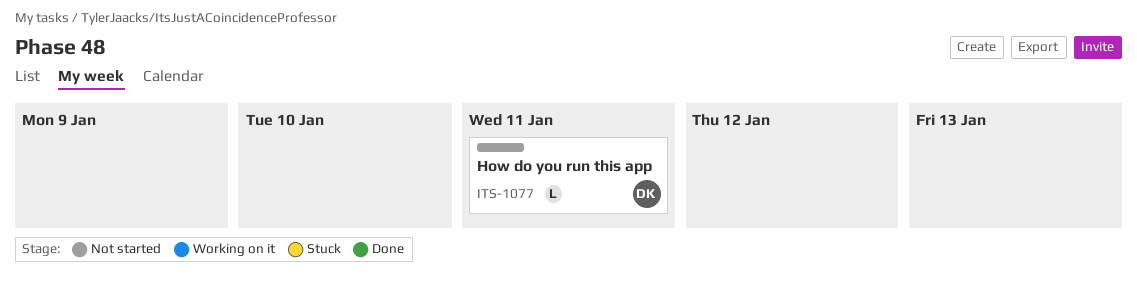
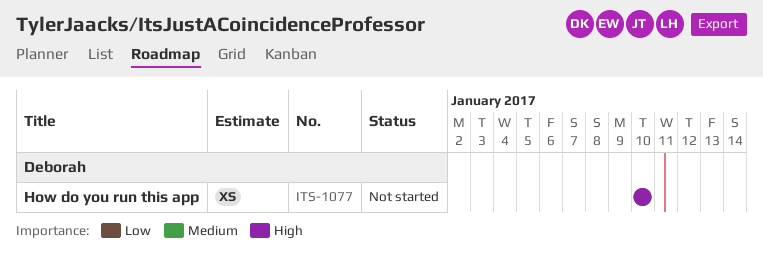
ITS-1077, estimate: L -> XS
ITS-1077, due: Jan 11 -> Jan 10

